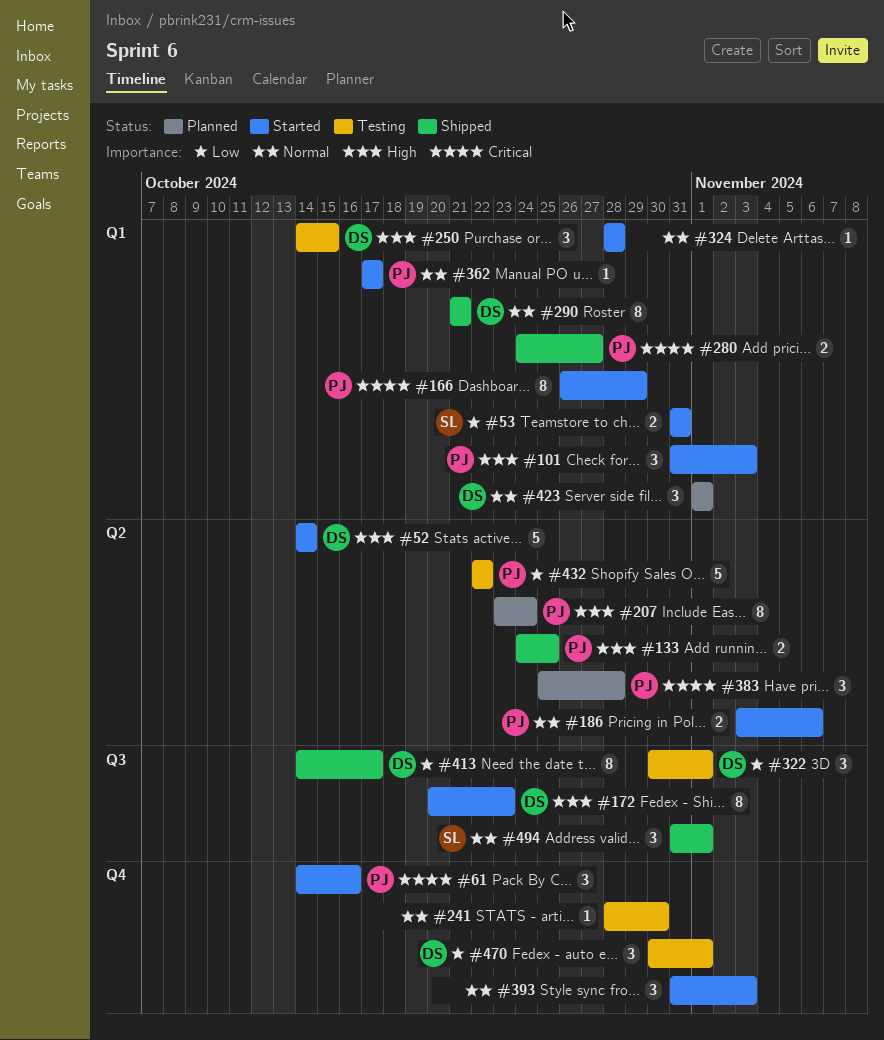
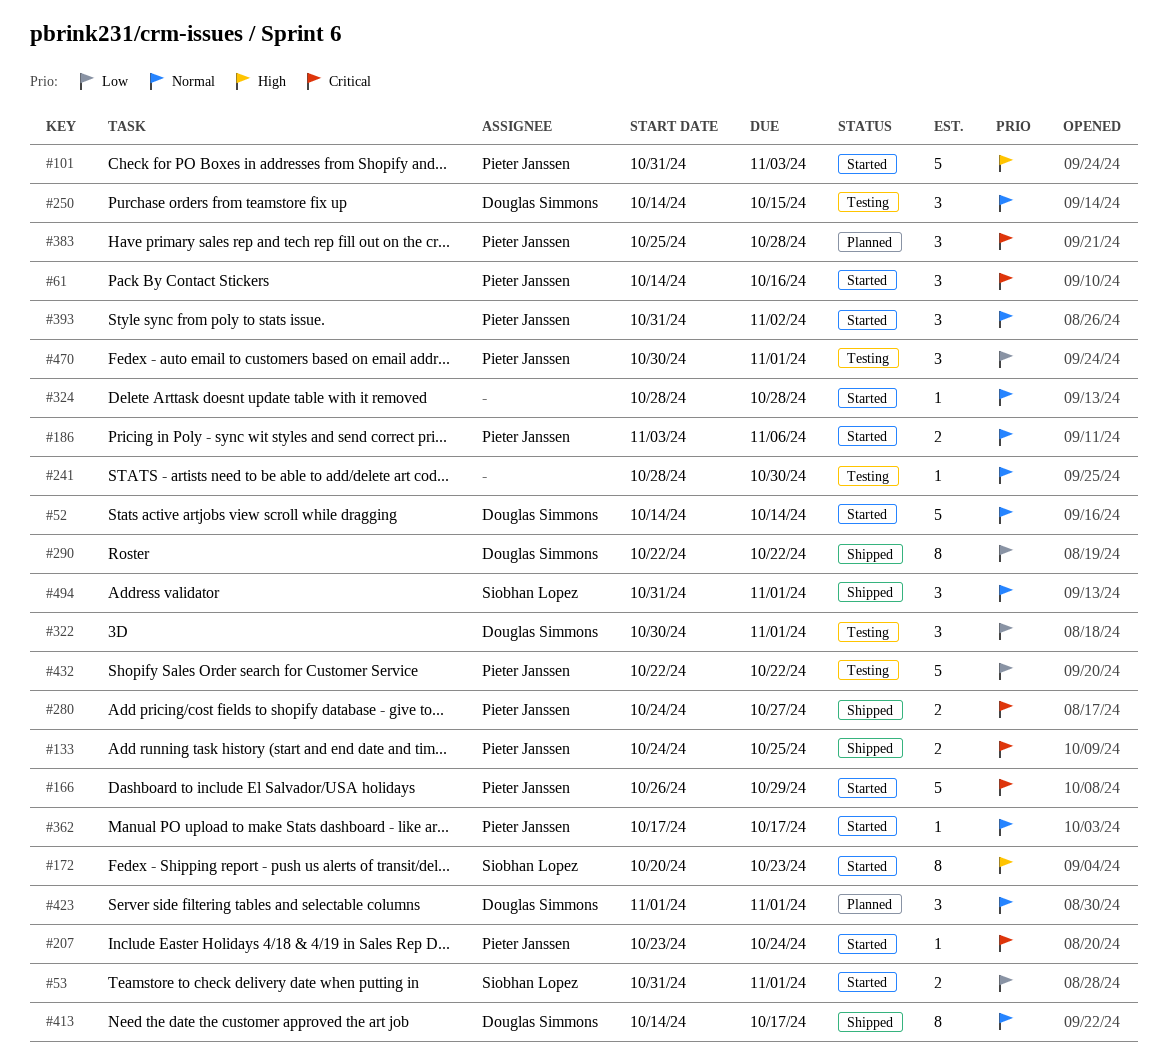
#52, priority: High -> Normal
#53, due: Oct 31 -> Nov 1
#101, estimate: 3 -> 5
#133, priority: High -> Critical
#166, estimate: 8 -> 5
#172, owner: Douglas Simmons -> Siobhan Lopez
#207, status: Planned -> Started
#207, priority: High -> Critical
#207, estimate: 8 -> 1
#250, priority: High -> Normal
#290, priority: Normal -> Low
#290, start: Oct 21 -> Oct 22
#290, due: Oct 21 -> Oct 22
#393, owner: none -> Pieter Janssen
#393, due: Nov 3 -> Nov 2
#413, priority: Low -> Normal
#470, owner: Douglas Simmons -> Pieter Janssen

